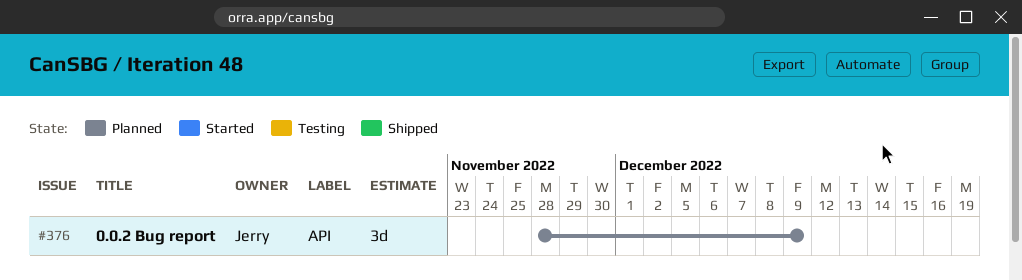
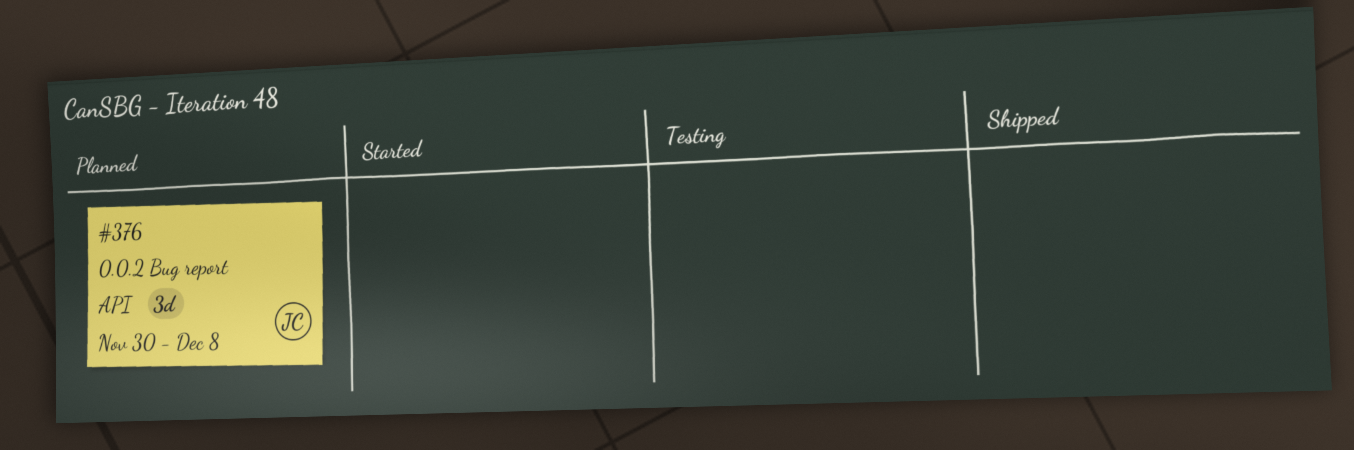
#376, start: Nov 28 -> Nov 30
#376, due: Dec 9 -> Dec 8

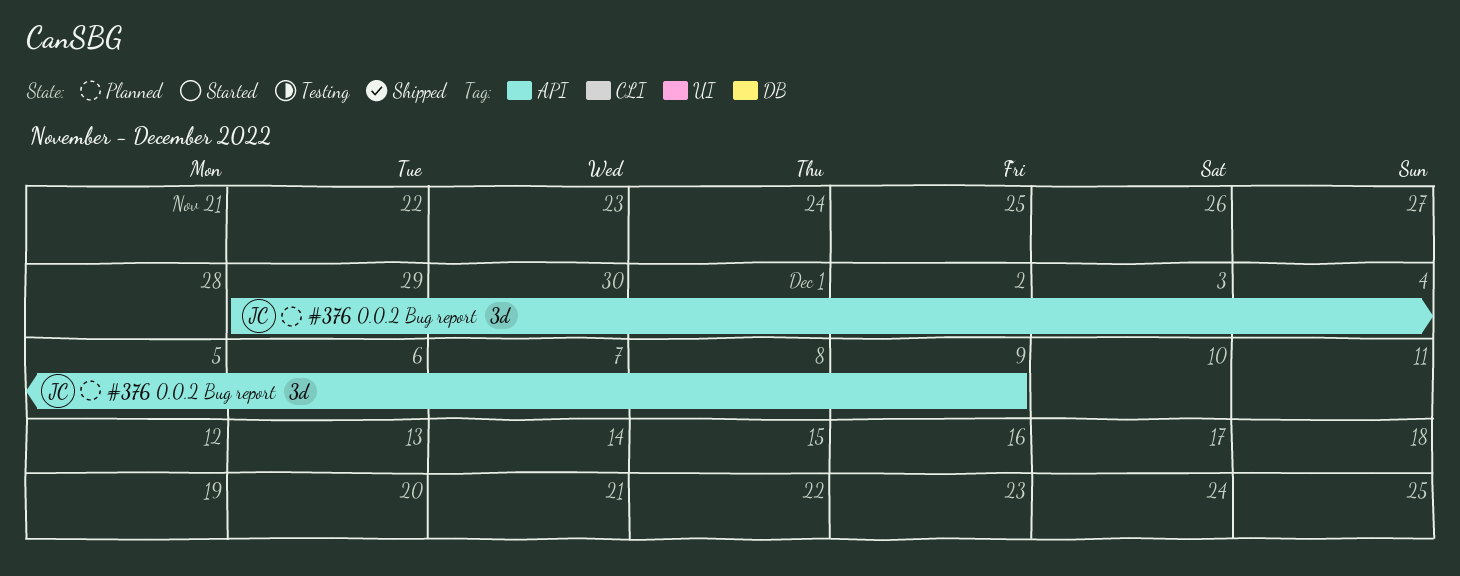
#376, start: Nov 30 -> Nov 29
#376, due: Dec 8 -> Dec 9

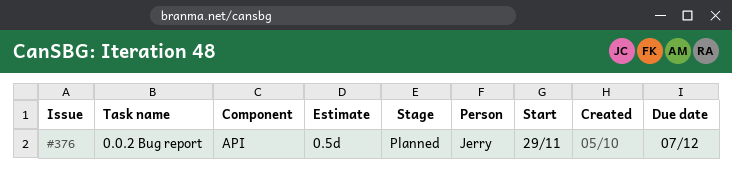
#376, estimate: 3d -> 0.5d
#376, due: Dec 9 -> Dec 7

